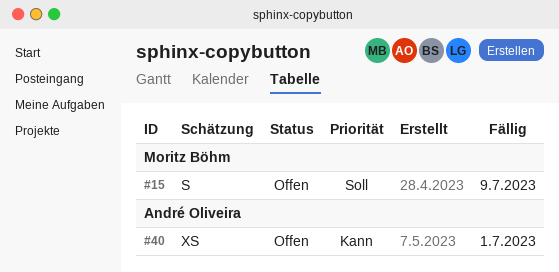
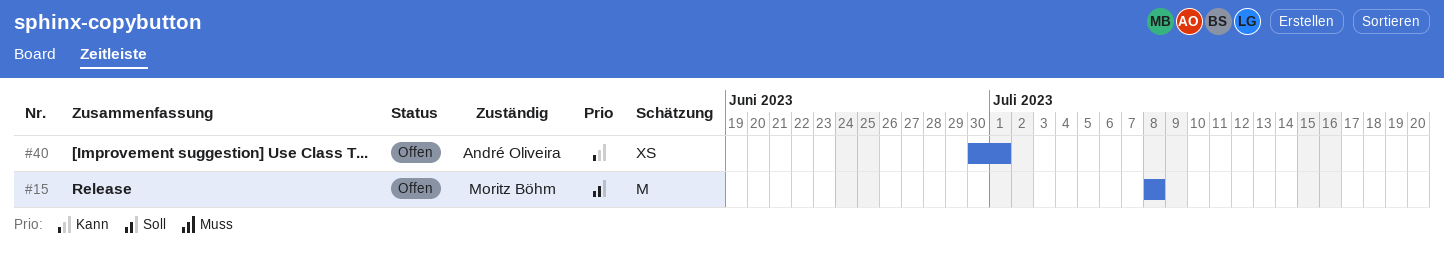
#15, estimate: S -> M
#15, due: Jul 9 -> Jul 8

